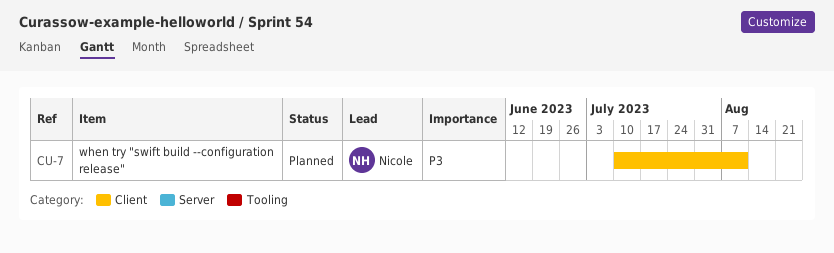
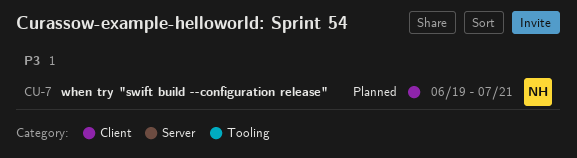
CU-7, start: Jul 10 -> Jun 19
CU-7, due: Aug 11 -> Jul 21

